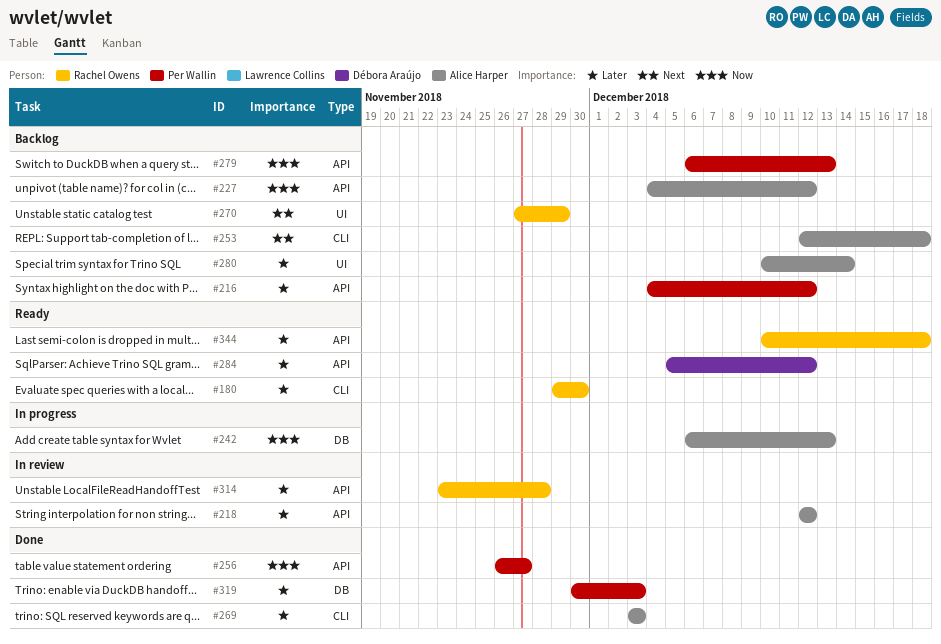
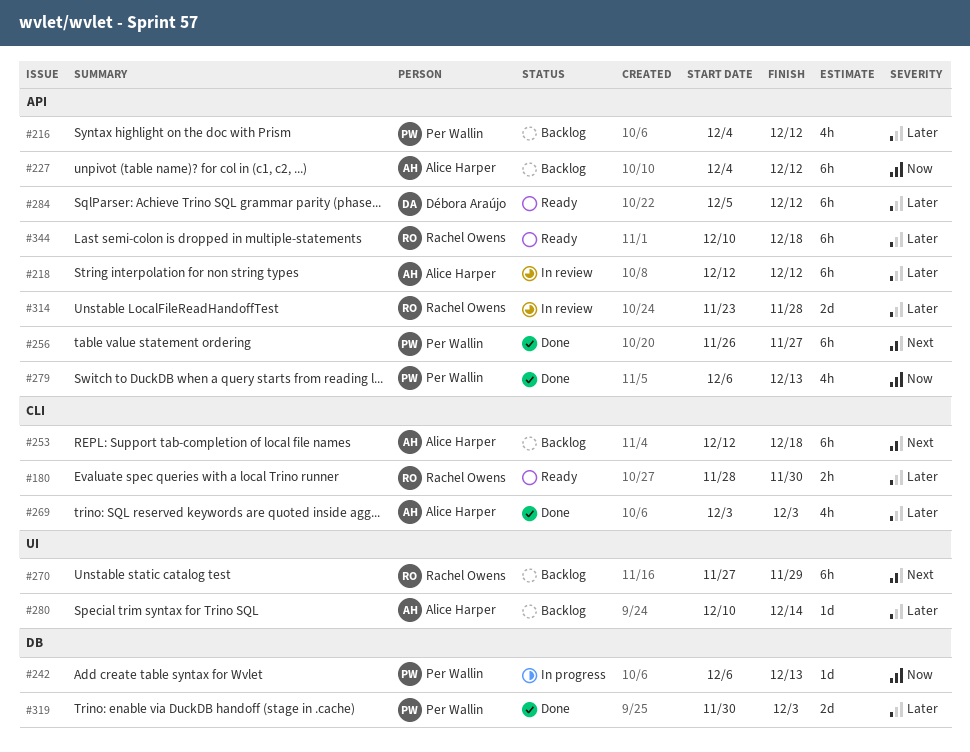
#180, start: Nov 29 -> Nov 28
#242, owner: Alice Harper -> Per Wallin
#256, priority: Now -> Next
#279, status: Backlog -> Done

